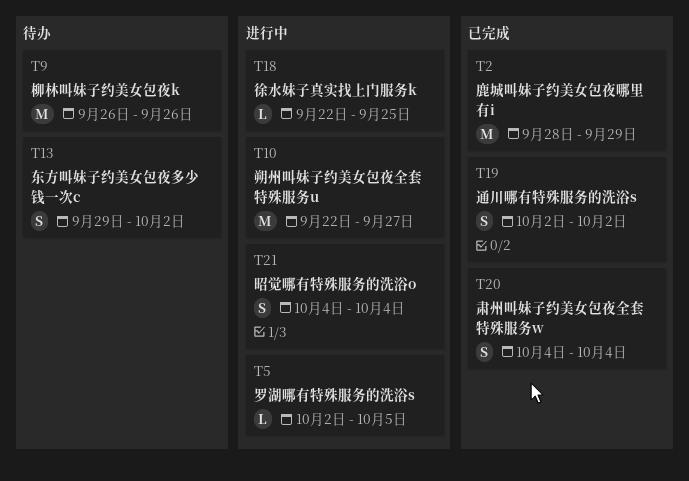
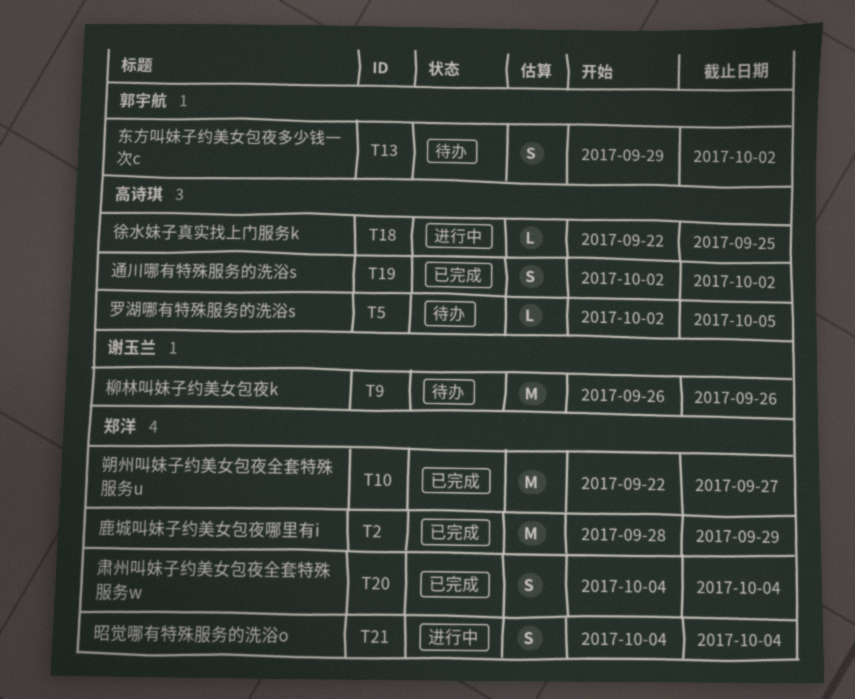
T5, status: 进行中 -> 待办
T10, status: 进行中 -> 已完成

